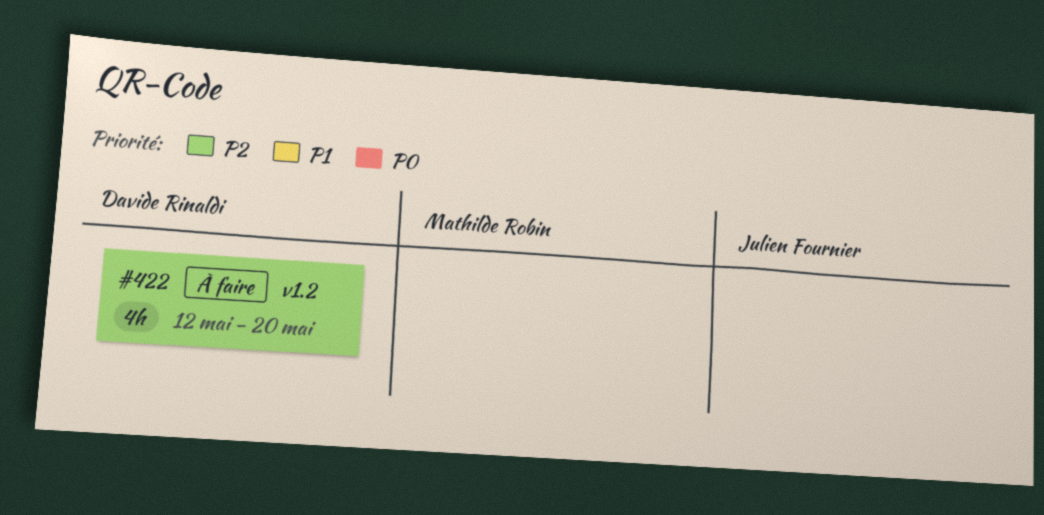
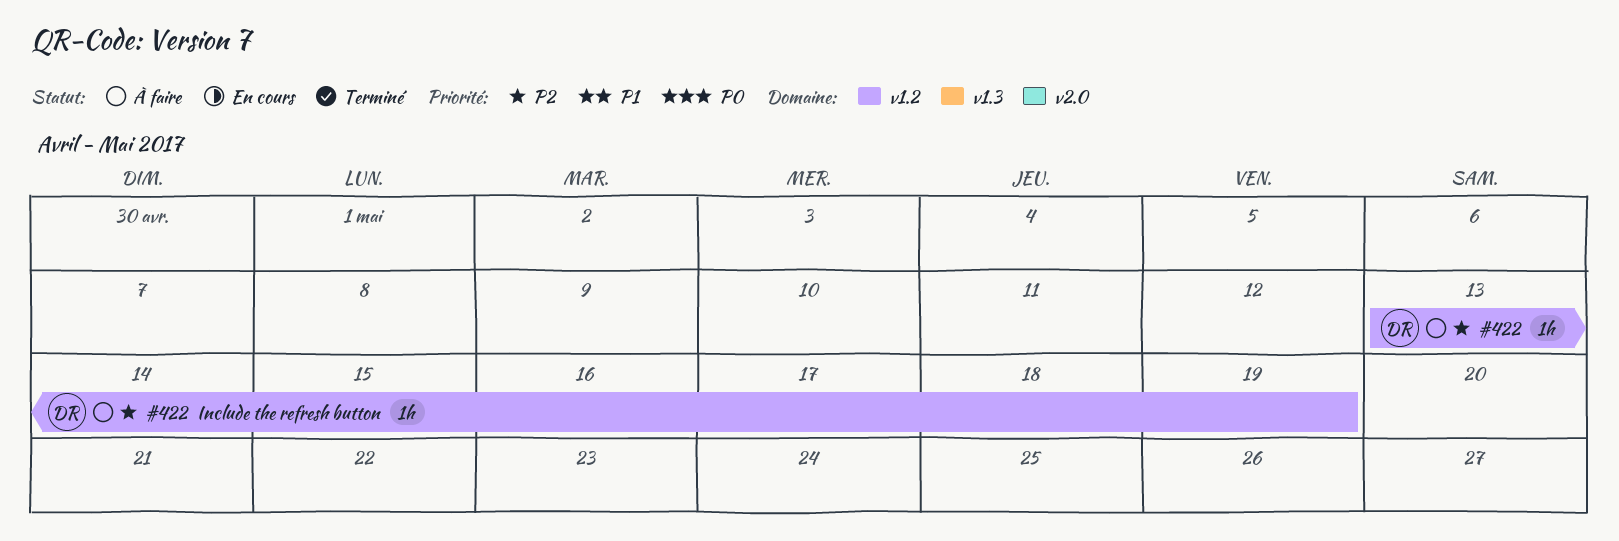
#422, estimate: 4h -> 1h
#422, start: May 12 -> May 13
#422, due: May 20 -> May 19

